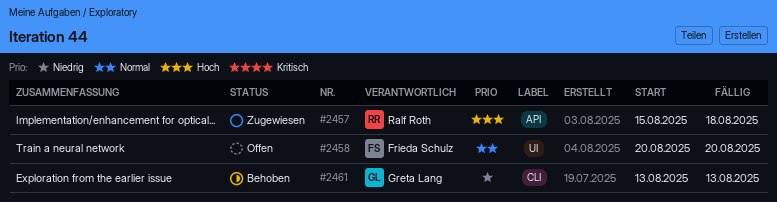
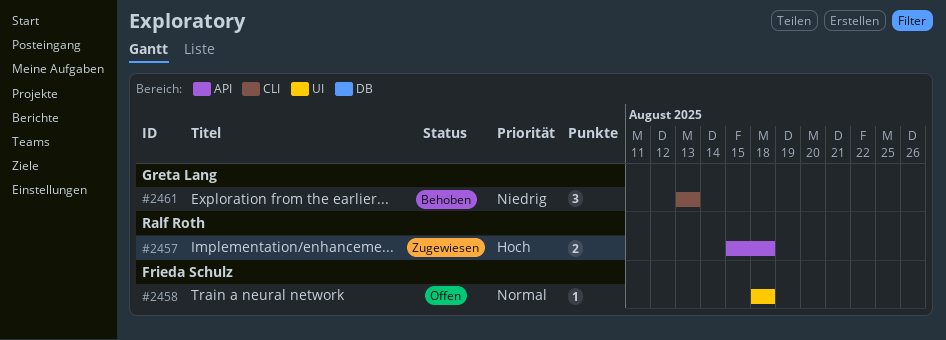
#2458, start: Aug 20 -> Aug 18
#2458, due: Aug 20 -> Aug 18

